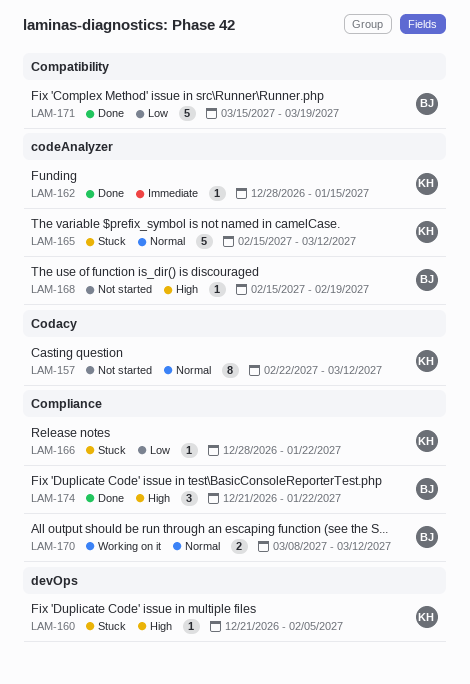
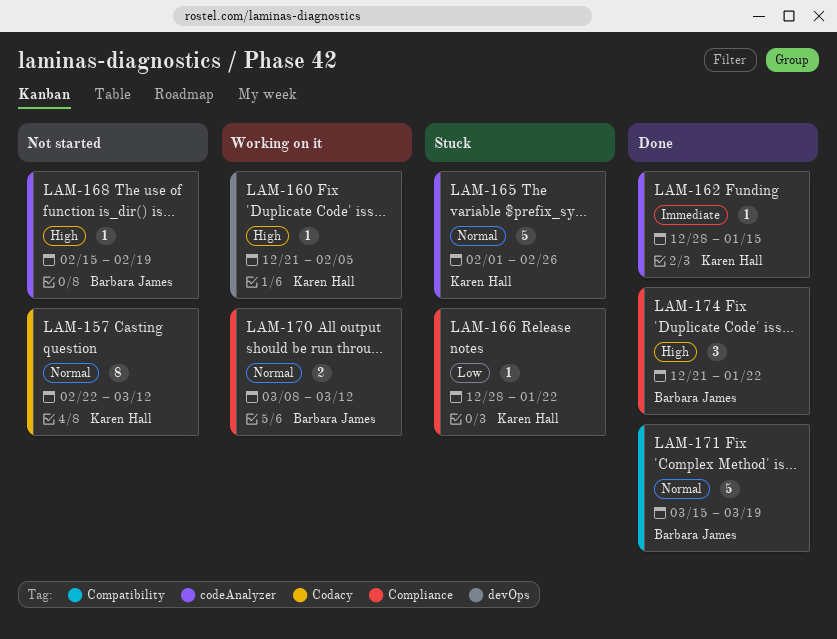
LAM-160, status: Stuck -> Working on it
LAM-165, start: Feb 15 -> Feb 1
LAM-165, due: Mar 12 -> Feb 26
LAM-171, priority: Low -> Normal

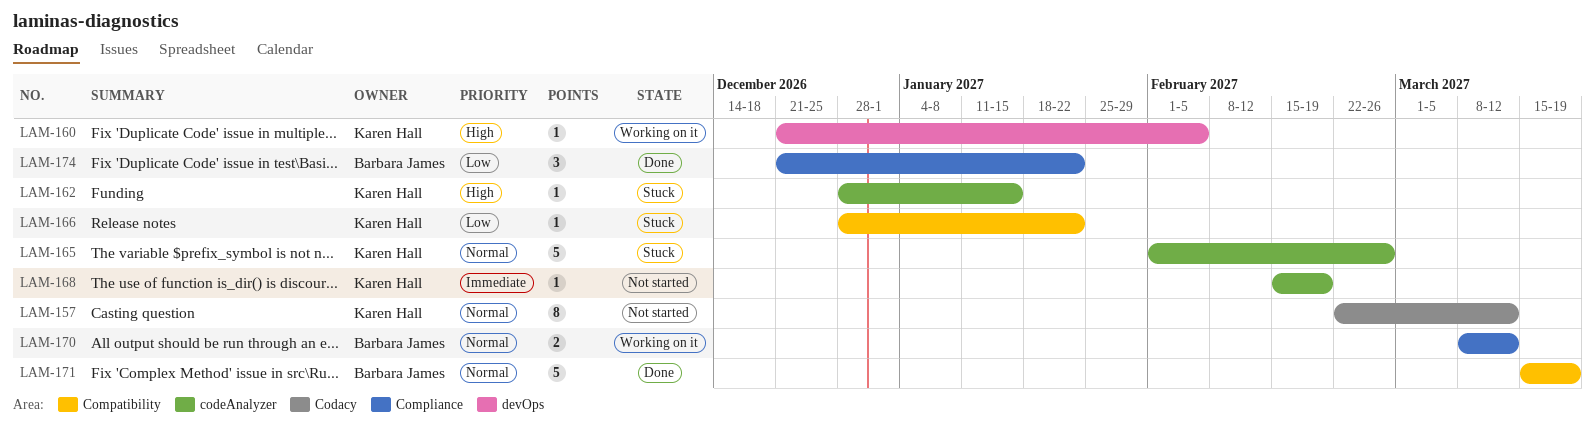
LAM-162, status: Done -> Stuck
LAM-162, priority: Immediate -> High
LAM-166, label: Compliance -> Compatibility
LAM-168, owner: Barbara James -> Karen Hall
LAM-168, priority: High -> Immediate
LAM-174, priority: High -> Low

